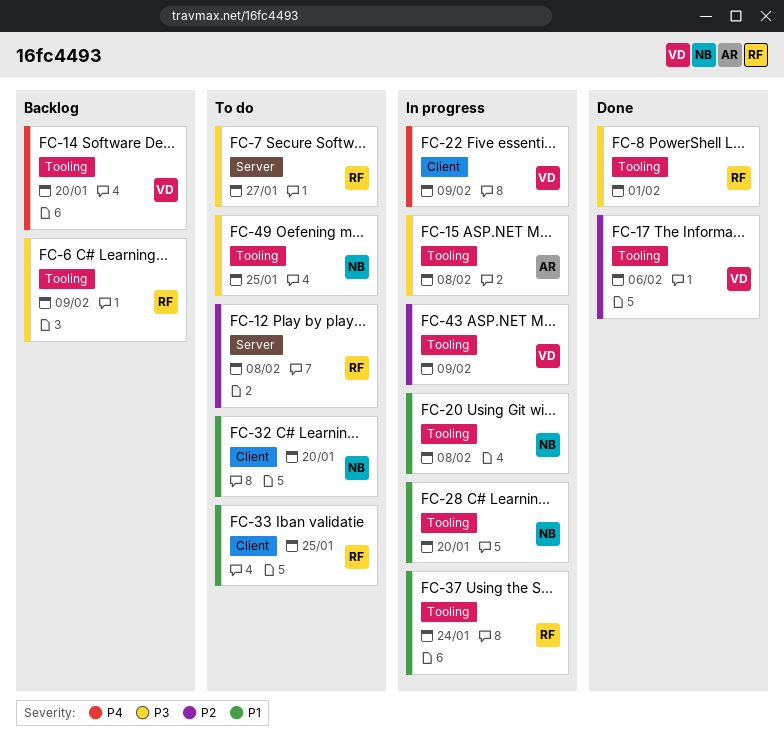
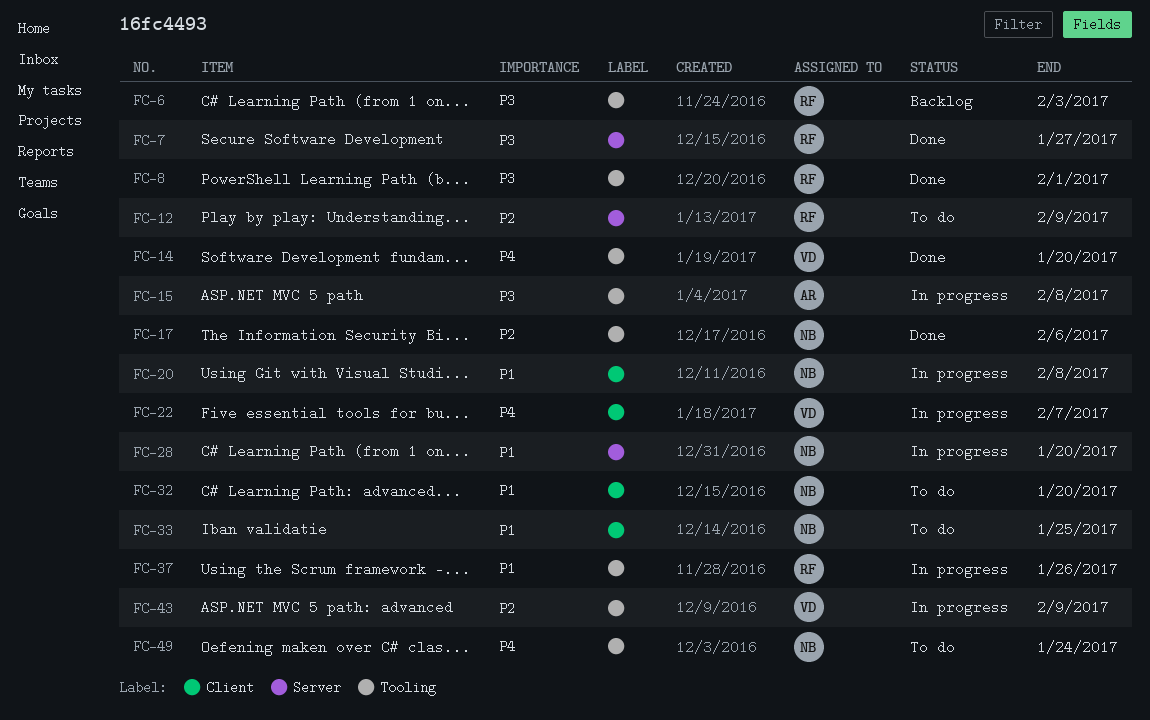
FC-6, due: Feb 9 -> Feb 3
FC-7, status: To do -> Done
FC-12, due: Feb 8 -> Feb 9
FC-14, status: Backlog -> Done
FC-17, owner: VD -> NB
FC-20, label: Tooling -> Client
FC-22, due: Feb 9 -> Feb 7
FC-28, label: Tooling -> Server
FC-33, owner: RF -> NB
FC-37, due: Jan 24 -> Jan 26
FC-49, priority: P3 -> P4
FC-49, due: Jan 25 -> Jan 24

